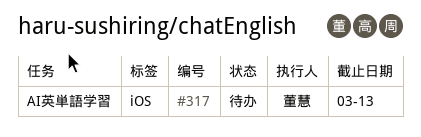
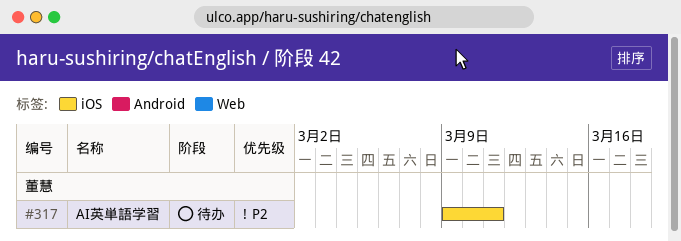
#317, due: Mar 13 -> Mar 11

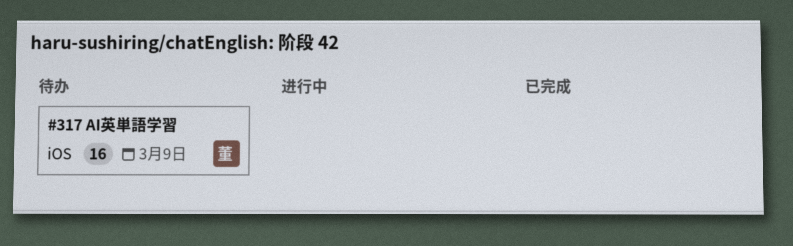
#317, due: Mar 11 -> Mar 9

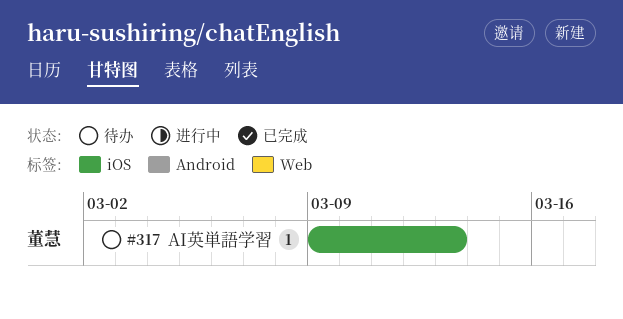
#317, estimate: 16 -> 1
#317, due: Mar 9 -> Mar 13

